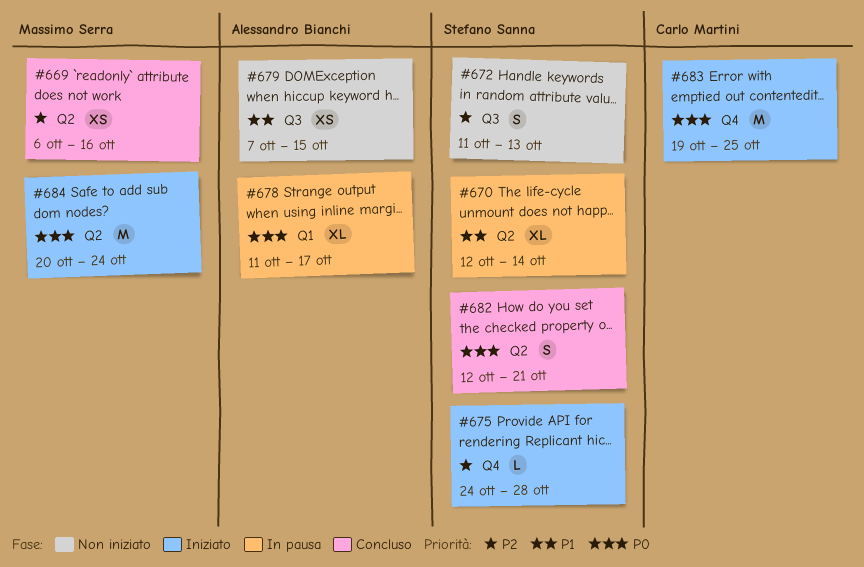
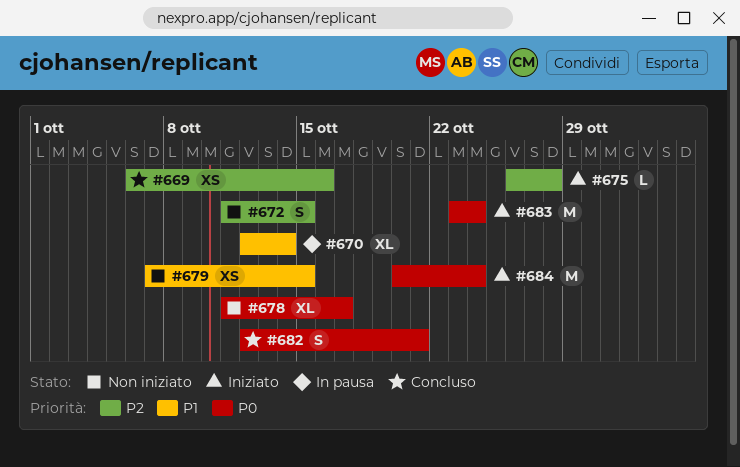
#672, due: Oct 13 -> Oct 15
#675, start: Oct 24 -> Oct 26
#678, status: In pausa -> Non iniziato
#683, start: Oct 19 -> Oct 23
#683, due: Oct 25 -> Oct 24

